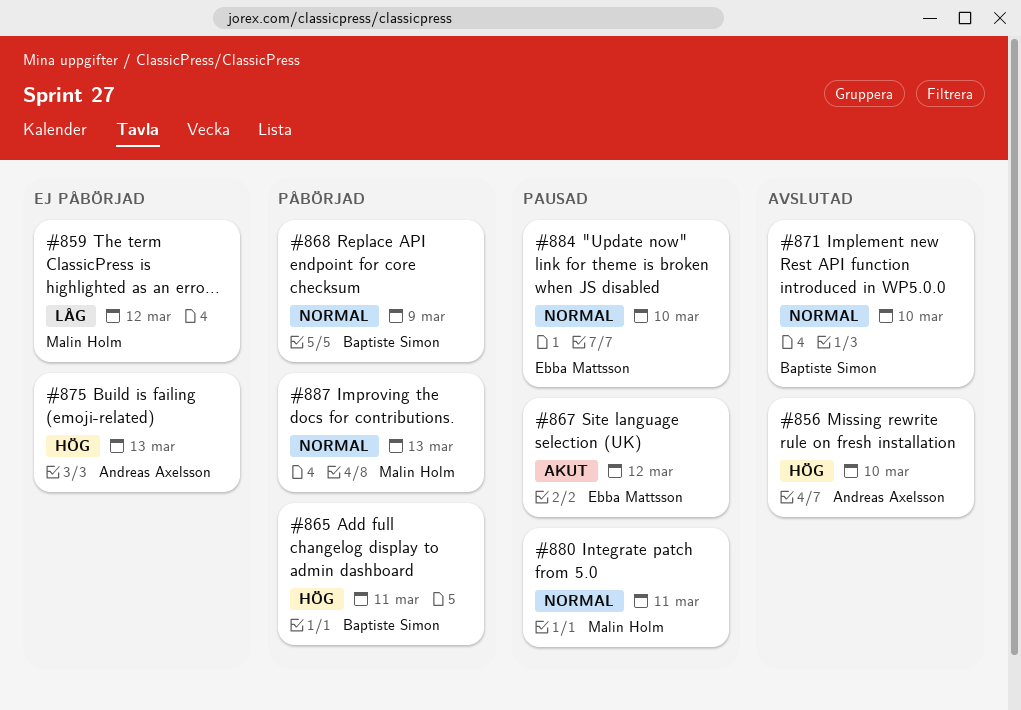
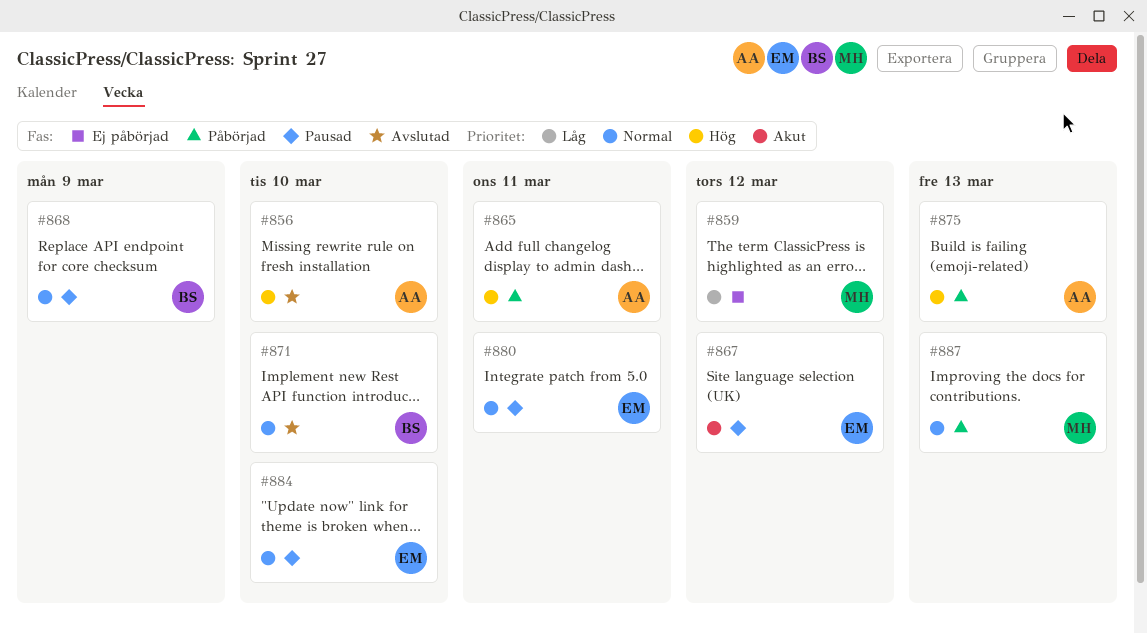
#865, owner: Baptiste Simon -> Andreas Axelsson
#868, status: Påbörjad -> Pausad
#875, status: Ej påbörjad -> Påbörjad
#880, owner: Malin Holm -> Ebba Mattsson

